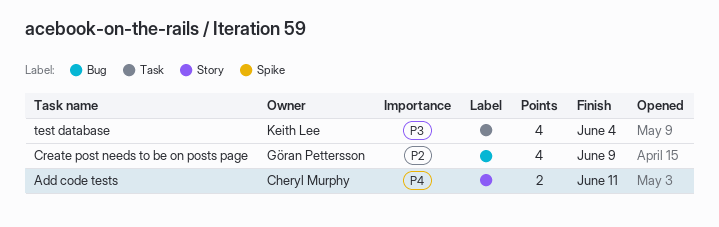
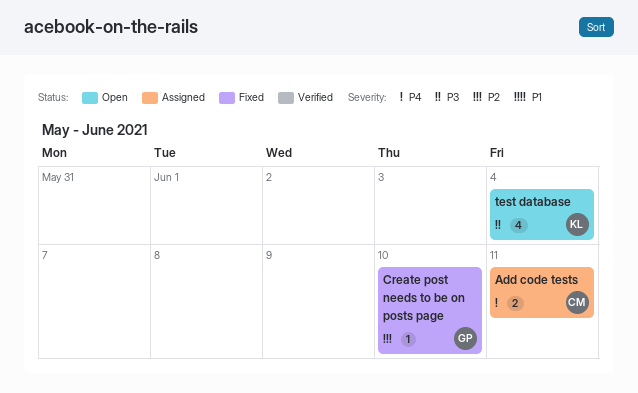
Create post needs to be on posts page, estimate: 4 -> 1
Create post needs to be on posts page, due: Jun 9 -> Jun 10

